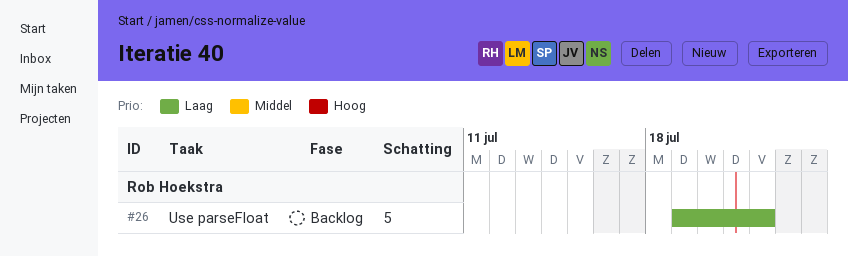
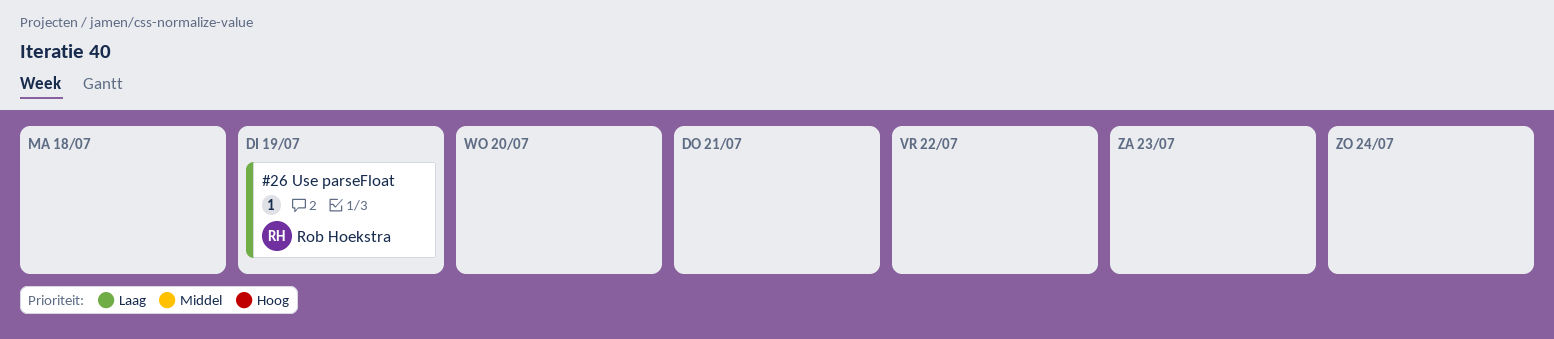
#26, estimate: 5 -> 1
#26, due: Jul 22 -> Jul 19

